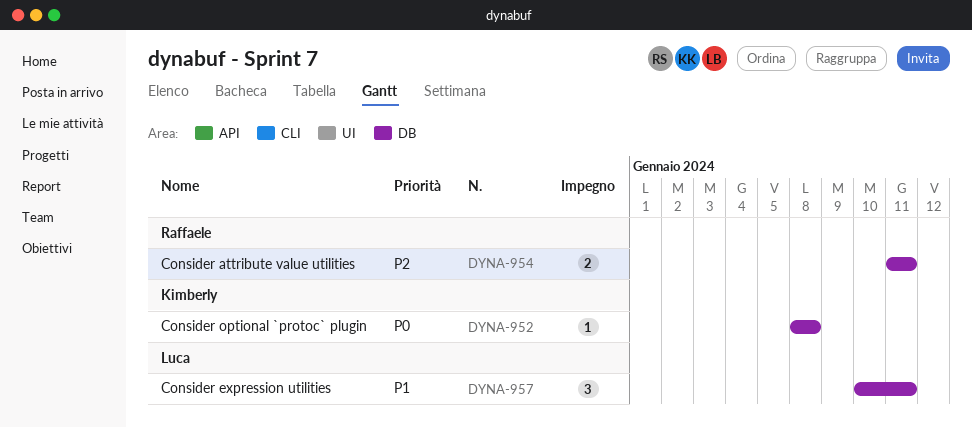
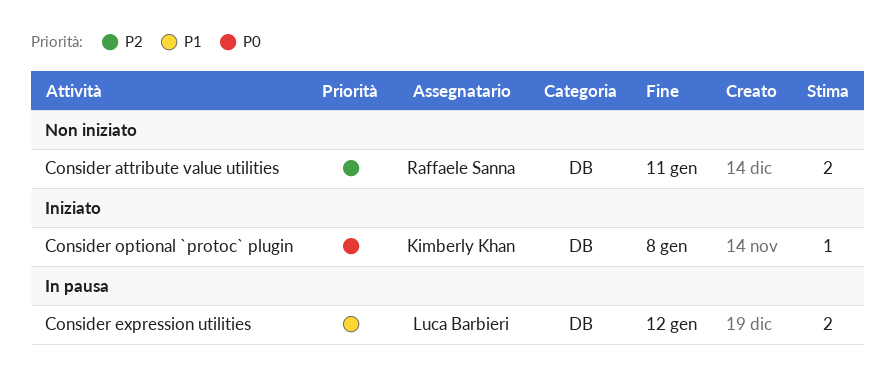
Consider expression utilities, estimate: 3 -> 2
Consider expression utilities, due: Jan 11 -> Jan 12

